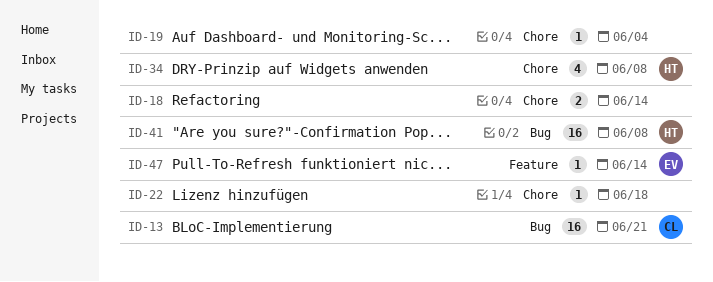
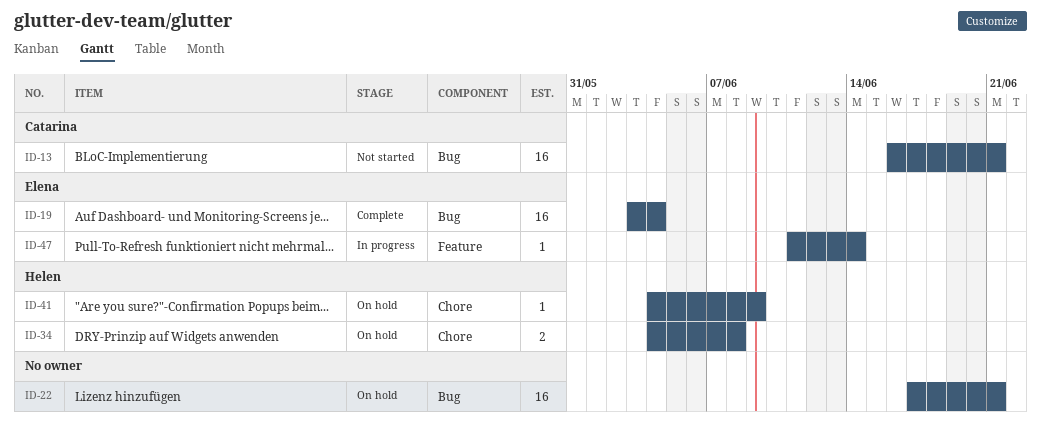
ID-18: present -> none
ID-19, owner: none -> Elena
ID-19, label: Chore -> Bug
ID-19, estimate: 1 -> 16
ID-22, label: Chore -> Bug
ID-22, estimate: 1 -> 16
ID-22, due: Jun 18 -> Jun 21
ID-34, estimate: 4 -> 2
ID-41, label: Bug -> Chore
ID-41, estimate: 16 -> 1
ID-41, due: Jun 8 -> Jun 9

